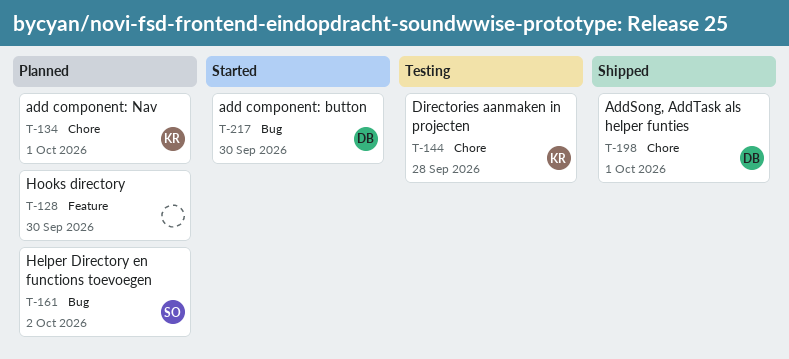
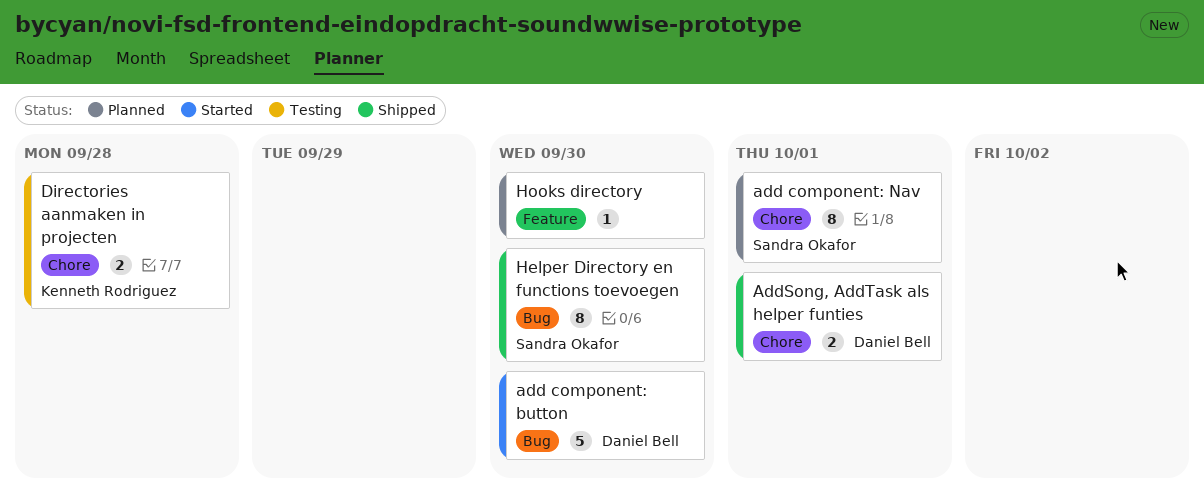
add component: Nav, owner: Kenneth Rodriguez -> Sandra Okafor
Helper Directory en functions toevoegen, status: Planned -> Shipped
Helper Directory en functions toevoegen, due: Oct 2 -> Sep 30

